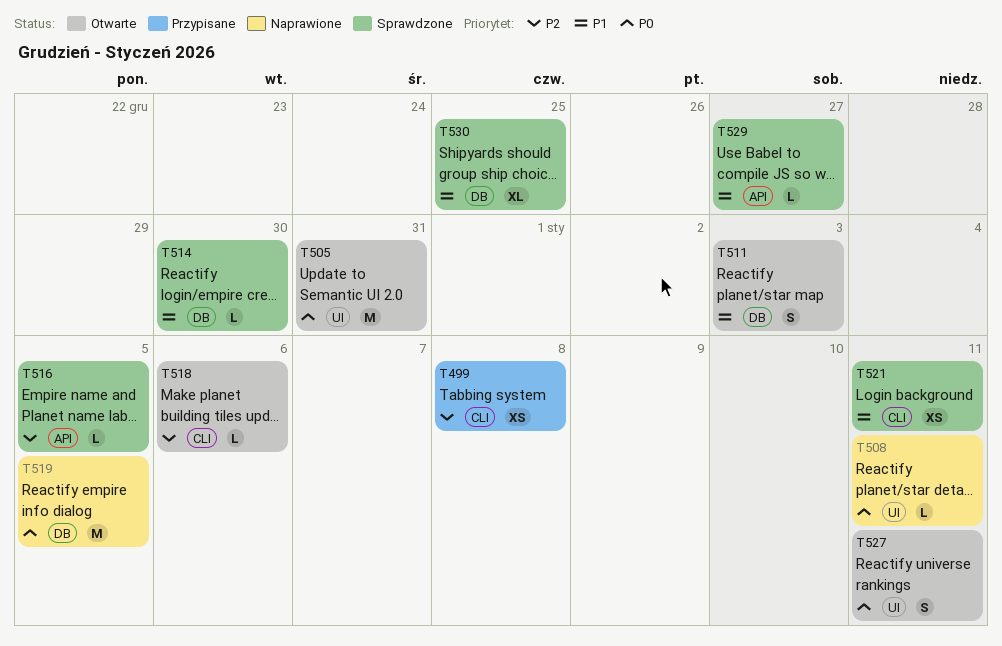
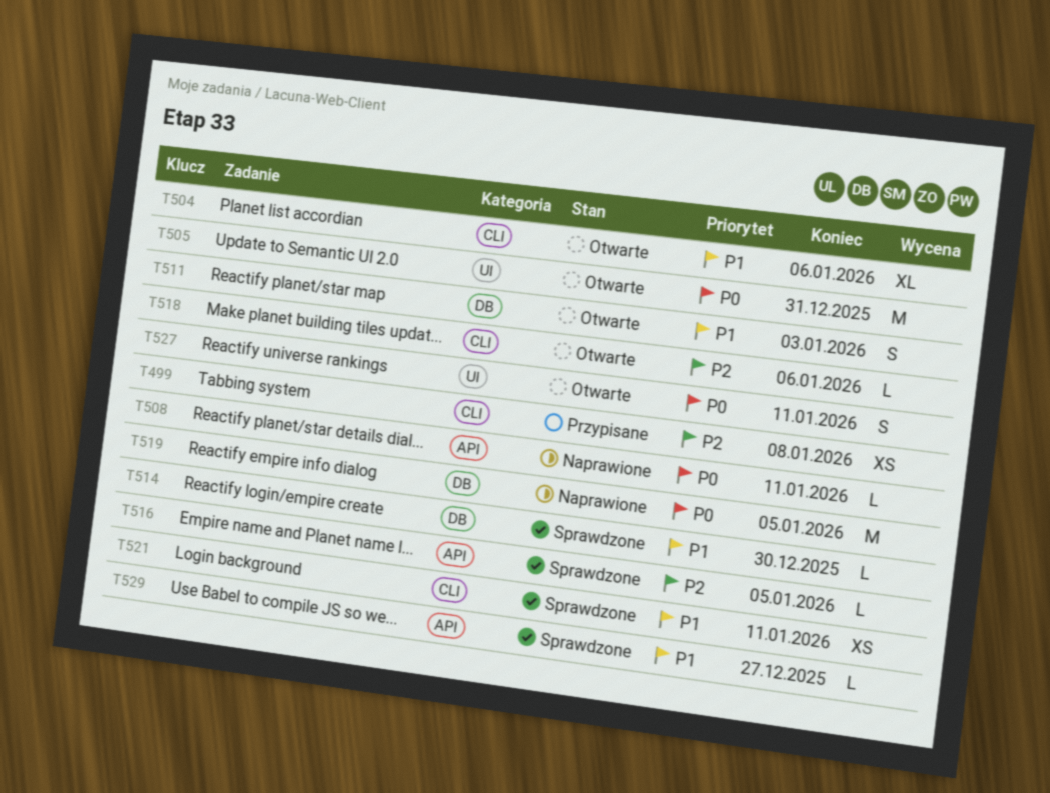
T504: none -> present
T508, label: UI -> API
T530: present -> none

